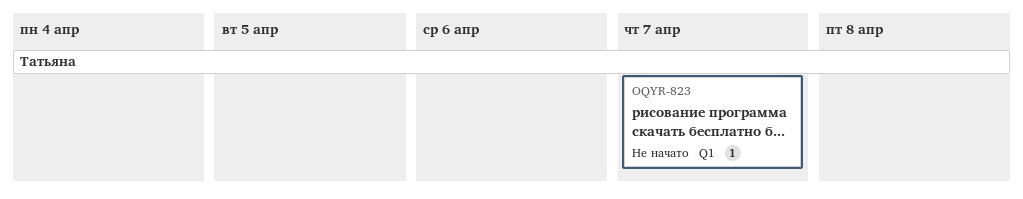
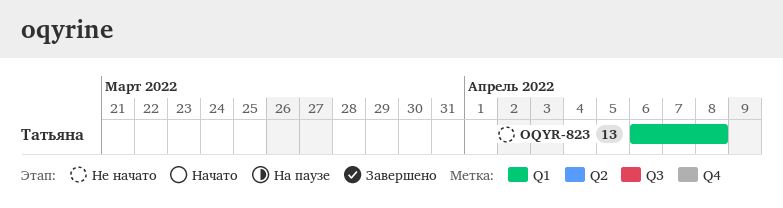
OQYR-823, estimate: 1 -> 13
OQYR-823, due: Apr 7 -> Apr 8

